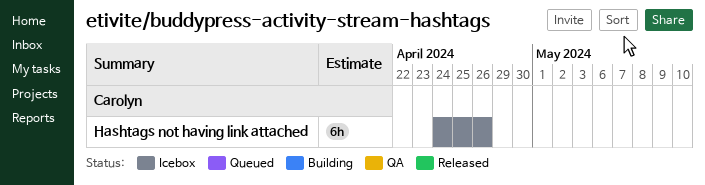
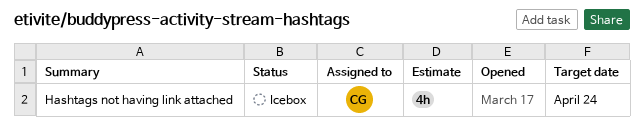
Hashtags not having link attached, estimate: 6h -> 4h
Hashtags not having link attached, due: Apr 26 -> Apr 24

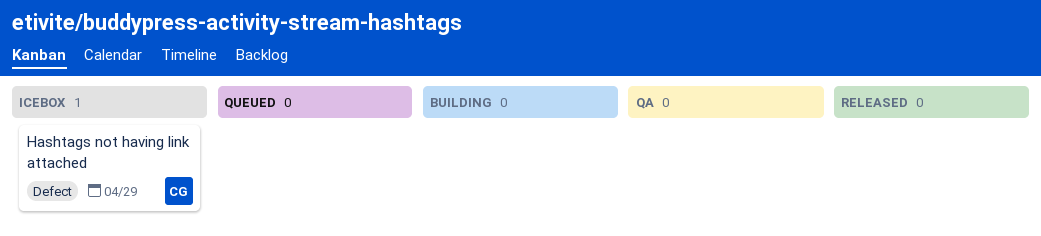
Hashtags not having link attached, due: Apr 24 -> Apr 29

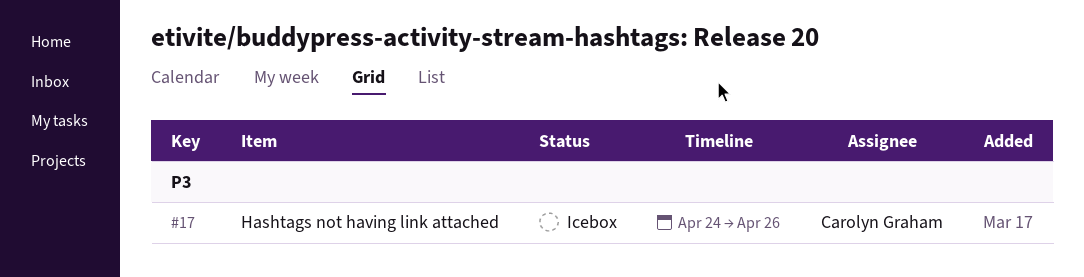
Hashtags not having link attached, due: Apr 29 -> Apr 26

